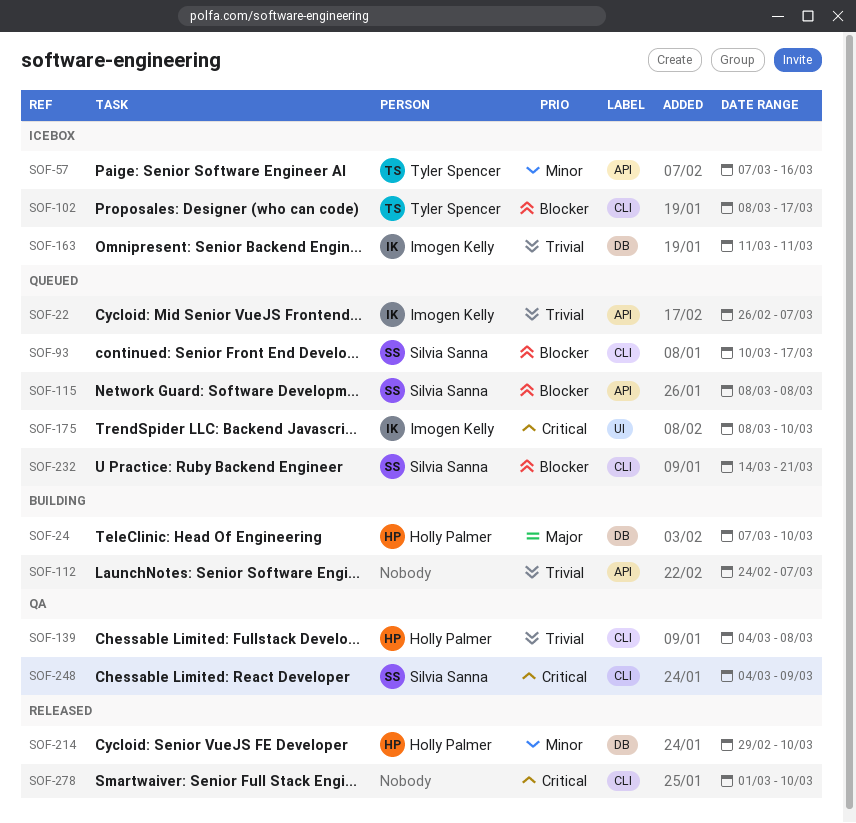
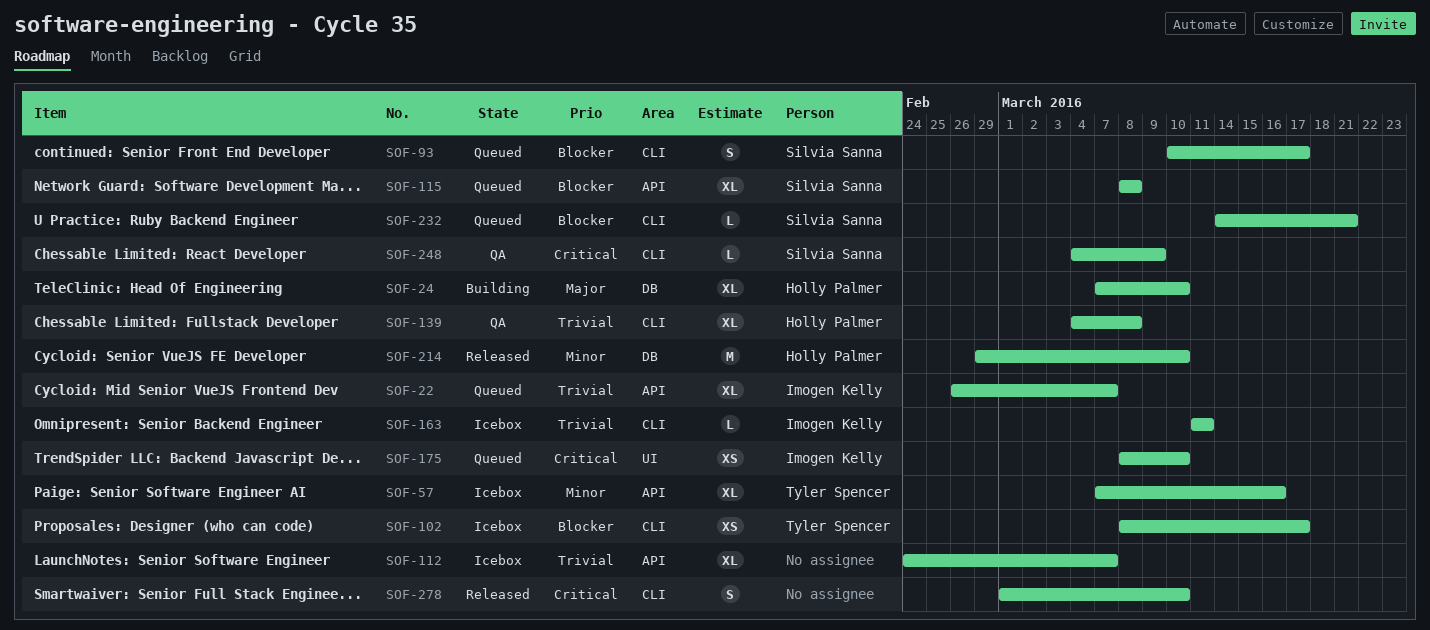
SOF-112, status: Building -> Icebox
SOF-163, label: DB -> CLI

